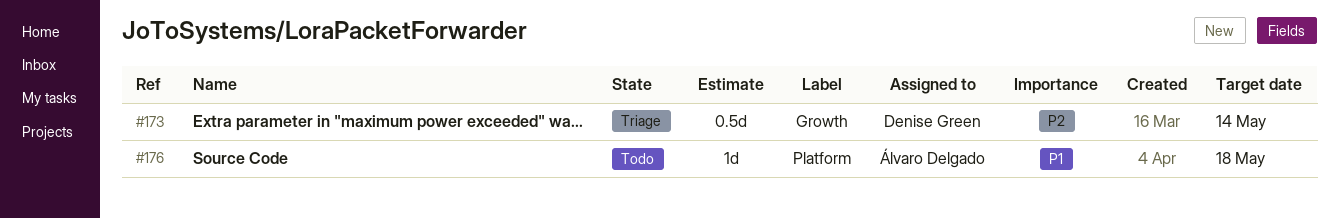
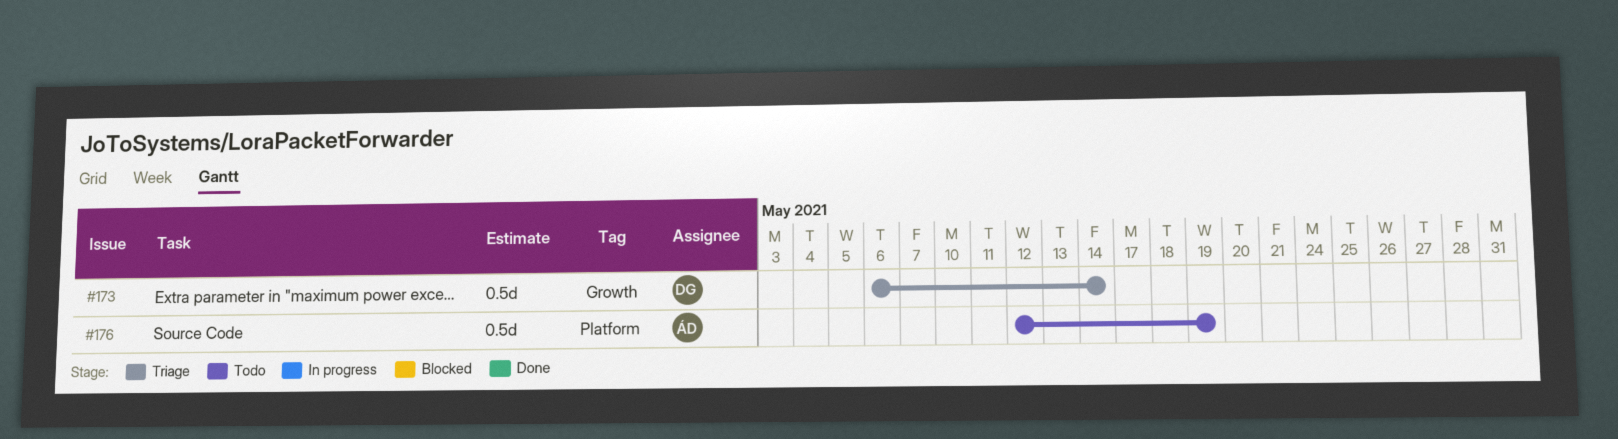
#176, estimate: 1d -> 0.5d
#176, due: May 18 -> May 19

